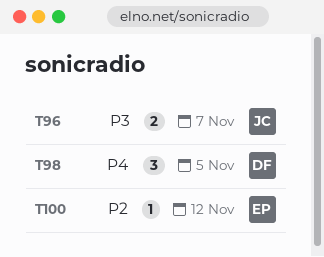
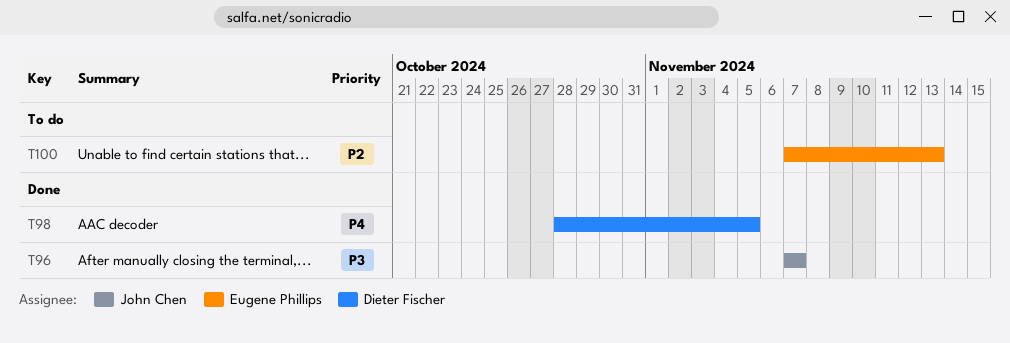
T100, due: Nov 12 -> Nov 13

